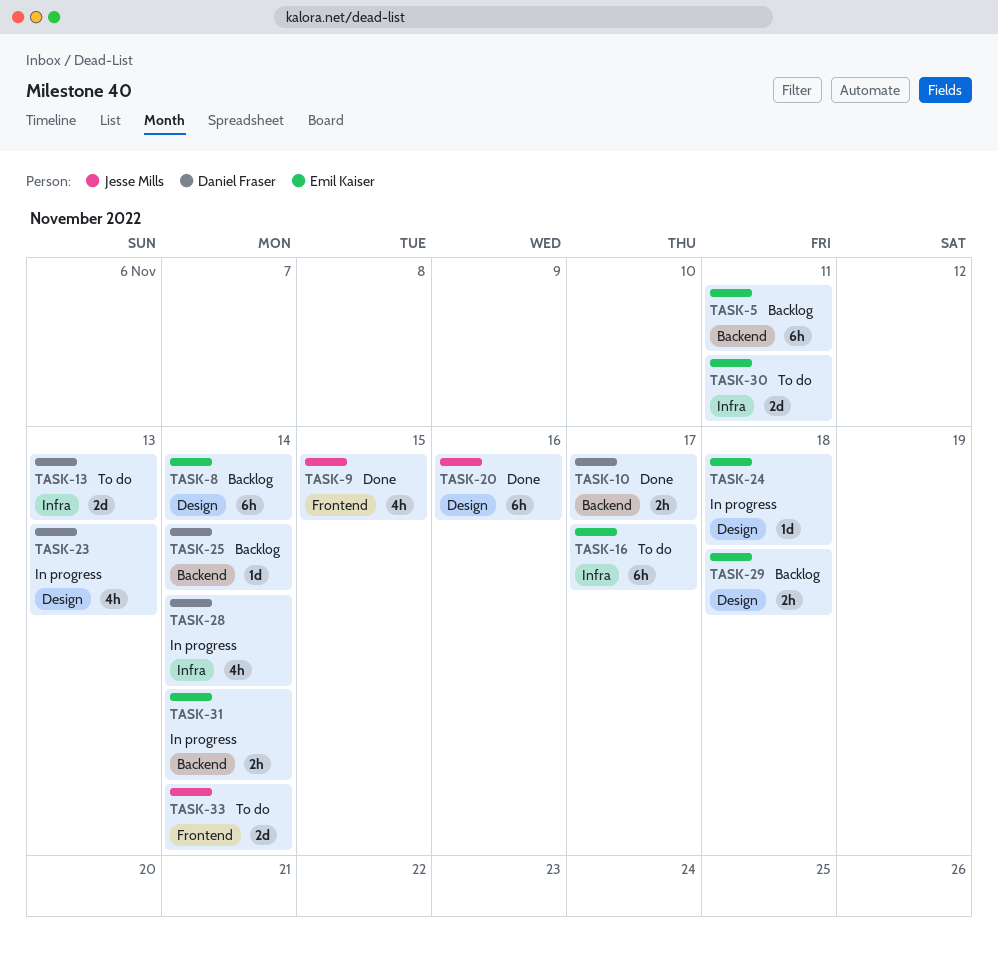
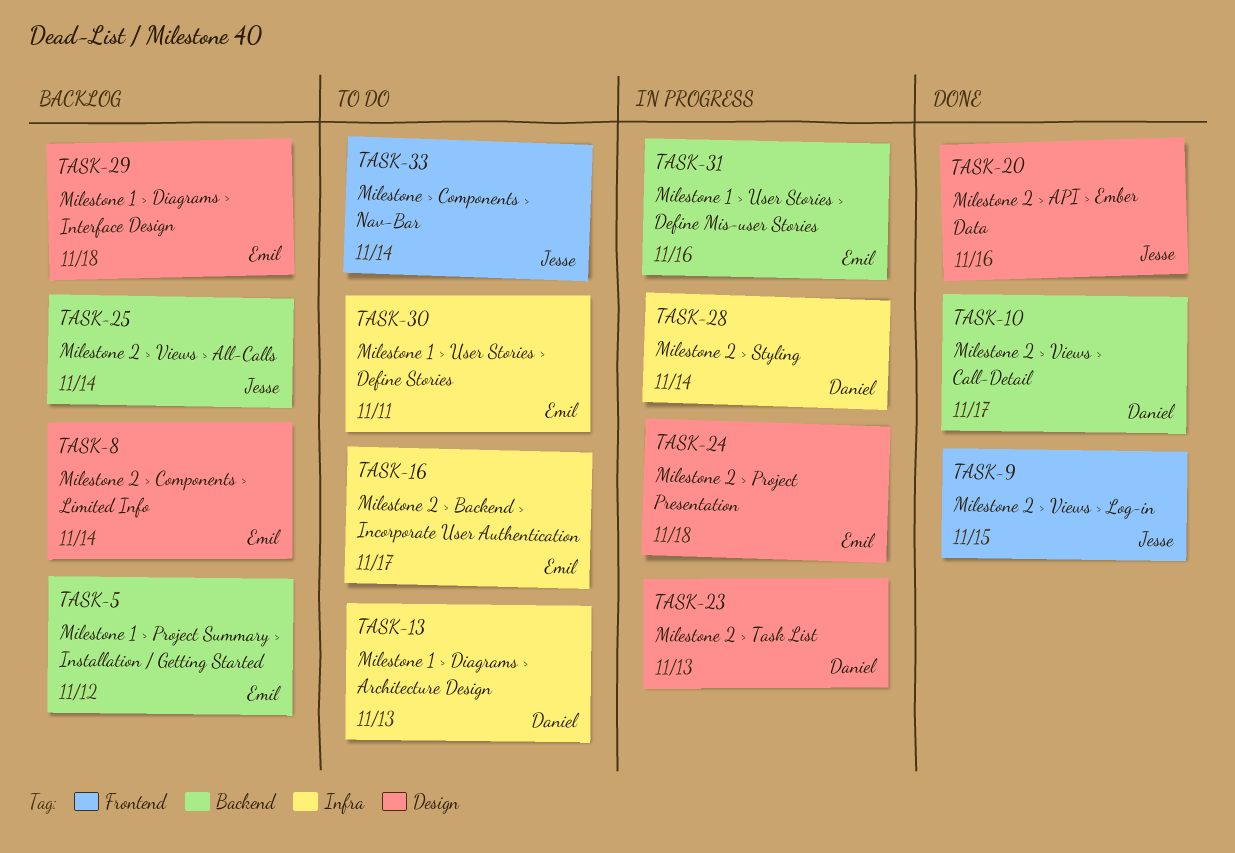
TASK-5, due: Nov 11 -> Nov 12
TASK-25, owner: Daniel Fraser -> Jesse Mills
TASK-31, due: Nov 14 -> Nov 16

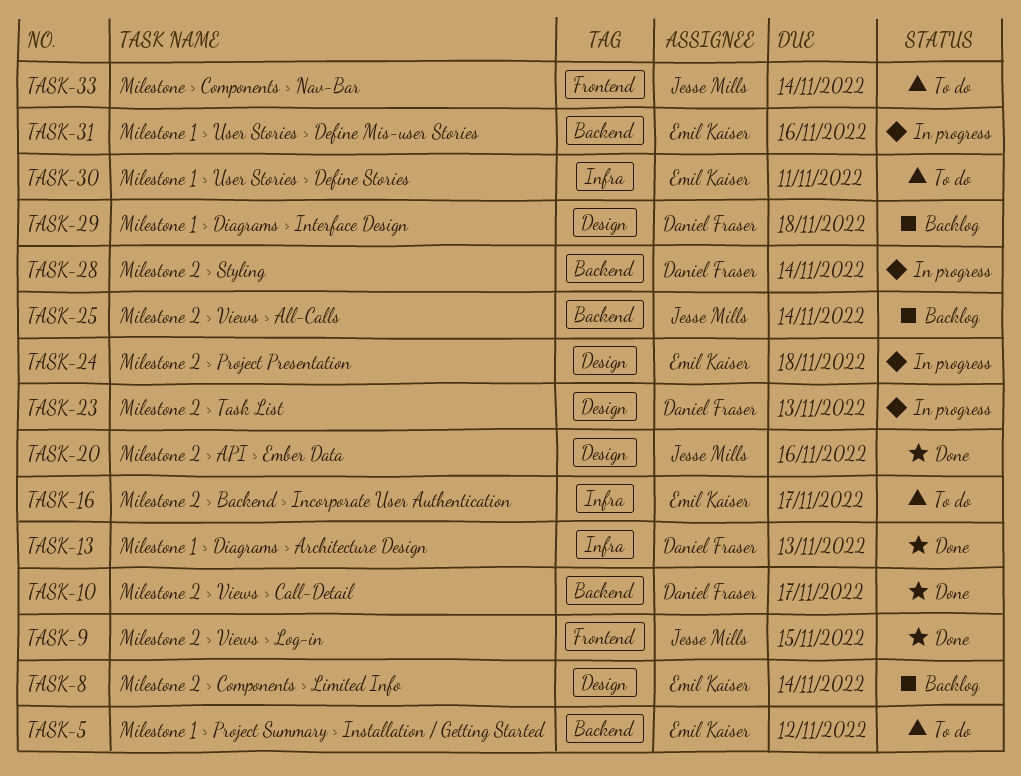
TASK-5, status: Backlog -> To do
TASK-13, status: To do -> Done
TASK-28, label: Infra -> Backend
TASK-29, owner: Emil Kaiser -> Daniel Fraser

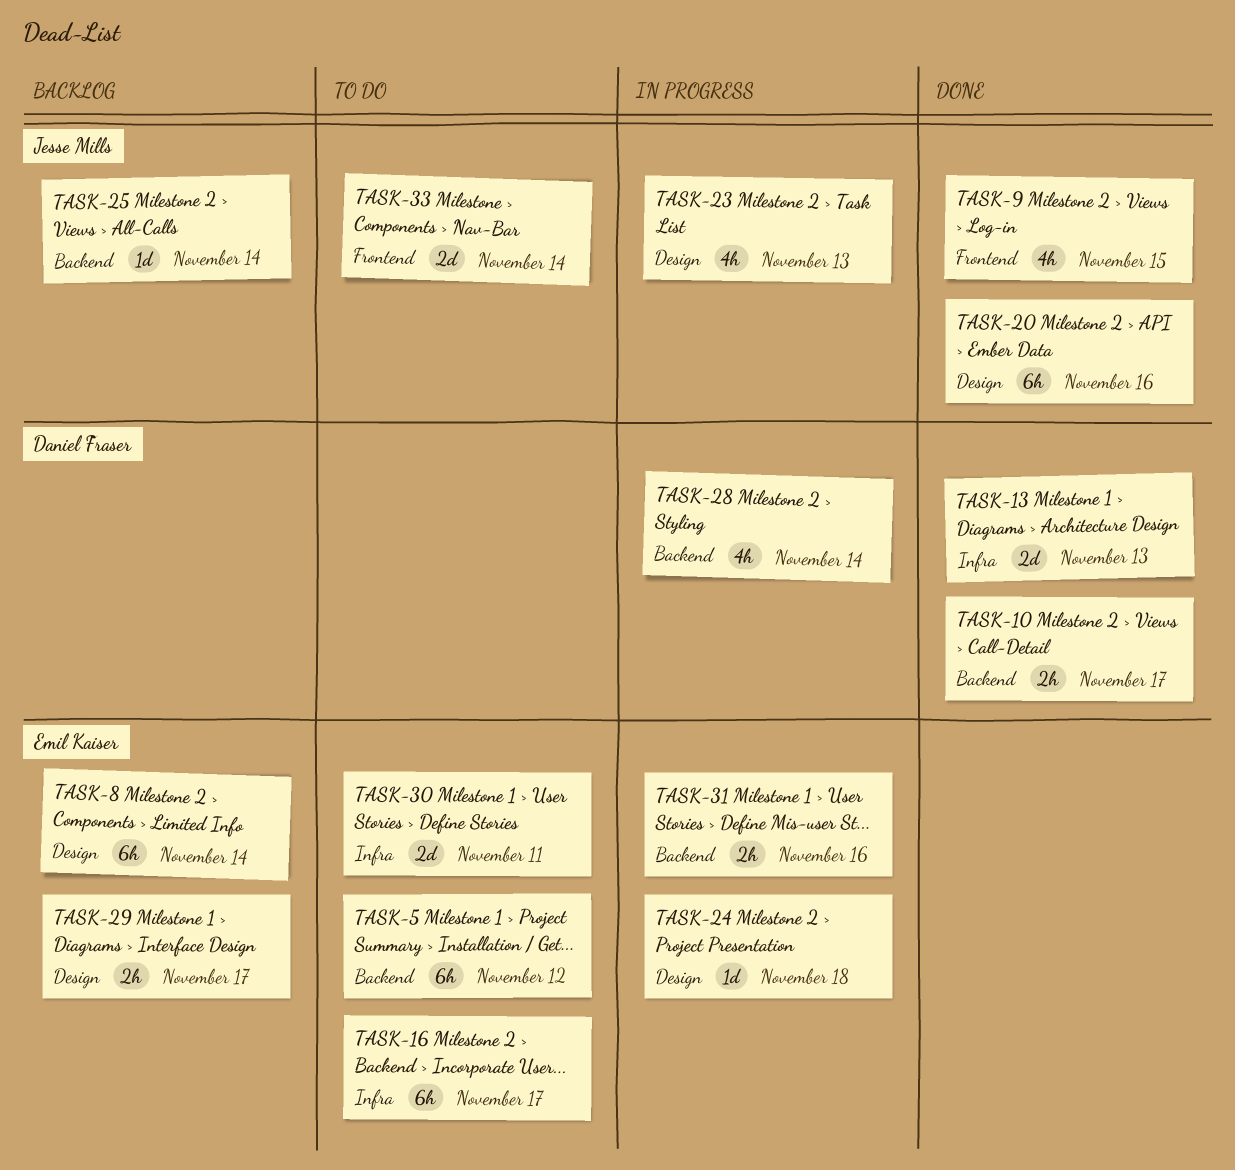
TASK-23, owner: Daniel Fraser -> Jesse Mills
TASK-29, owner: Daniel Fraser -> Emil Kaiser
TASK-29, due: Nov 18 -> Nov 17

